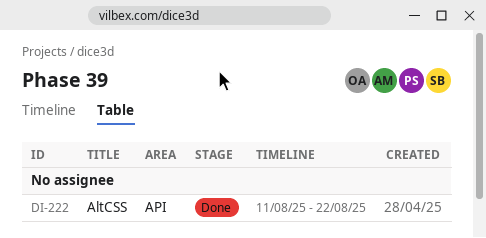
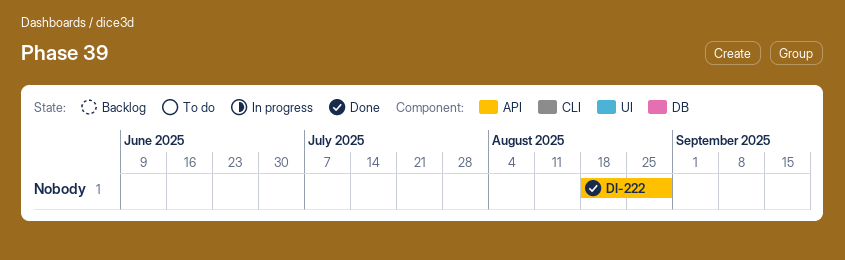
DI-222, start: Aug 11 -> Aug 18
DI-222, due: Aug 22 -> Aug 29

